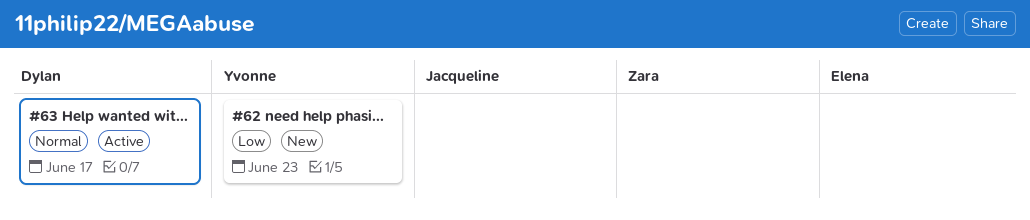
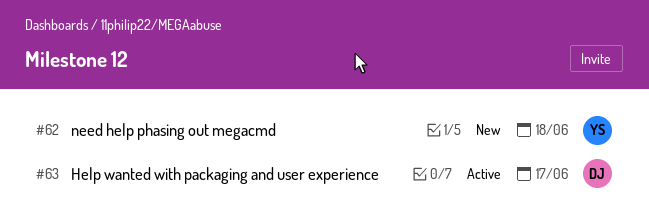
#62, due: Jun 23 -> Jun 18

